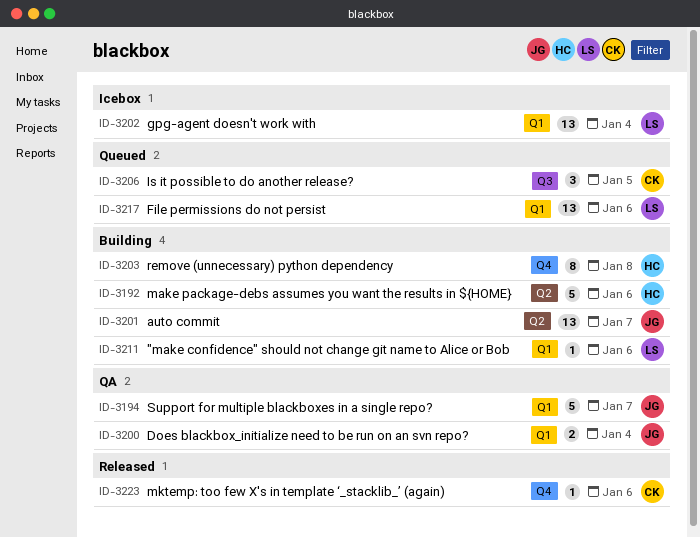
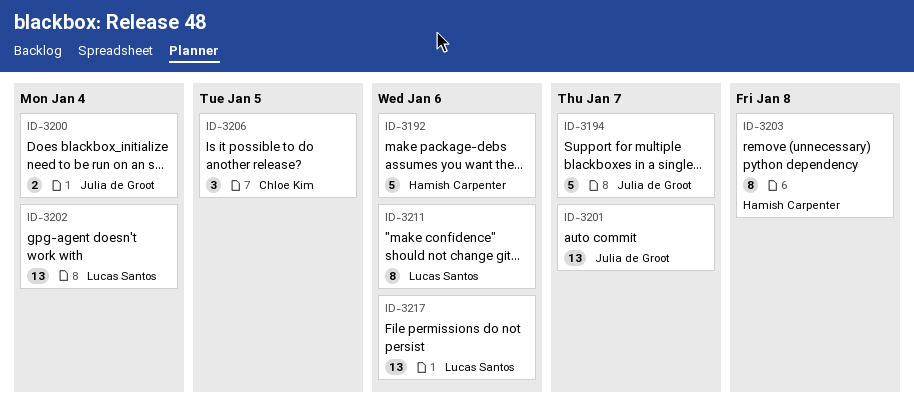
ID-3211, estimate: 1 -> 8
ID-3223: present -> none

